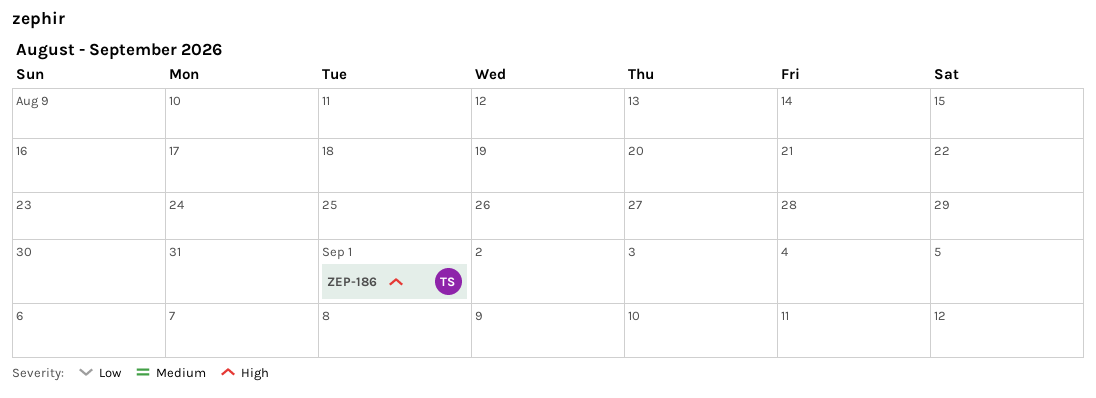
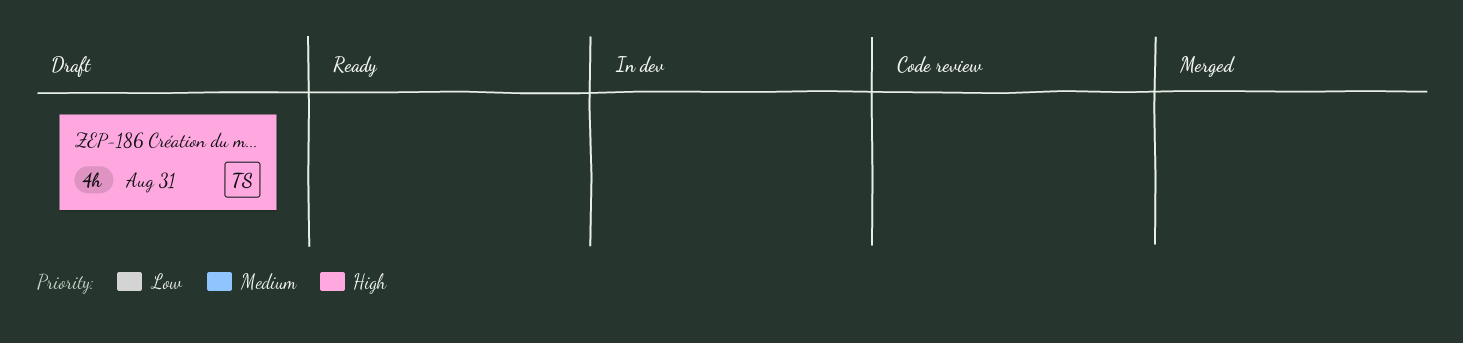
ZEP-186, due: Sep 1 -> Aug 31

